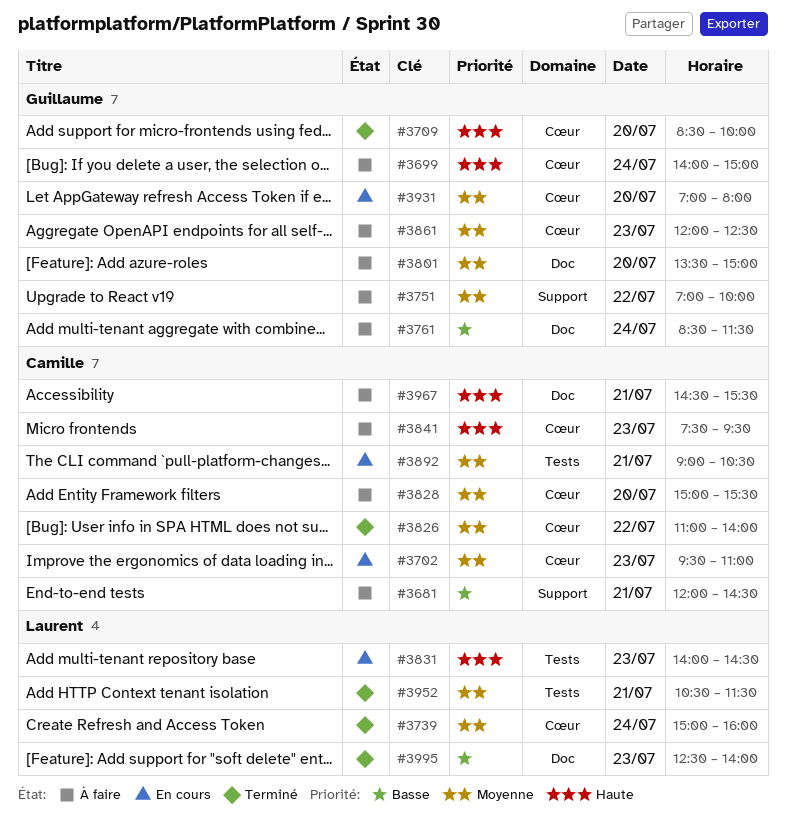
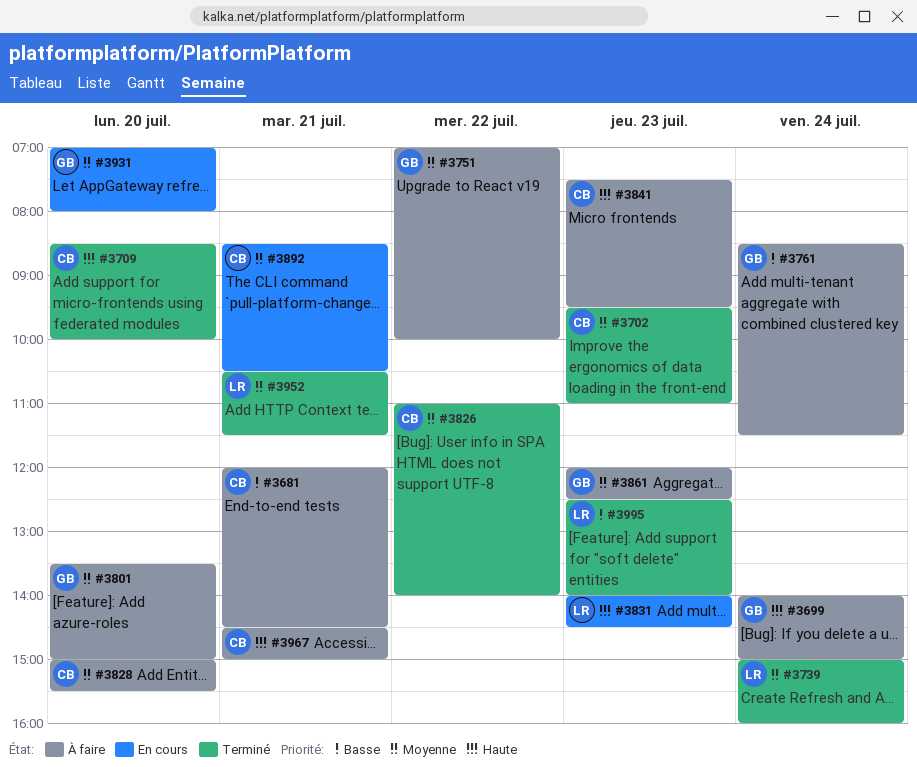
#3702, status: En cours -> Terminé
#3709, owner: Guillaume -> Camille
#3892, begins: 09:00 -> 08:30
#3967, ends: 15:30 -> 15:00

